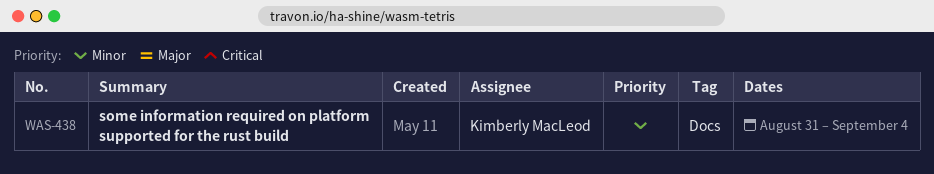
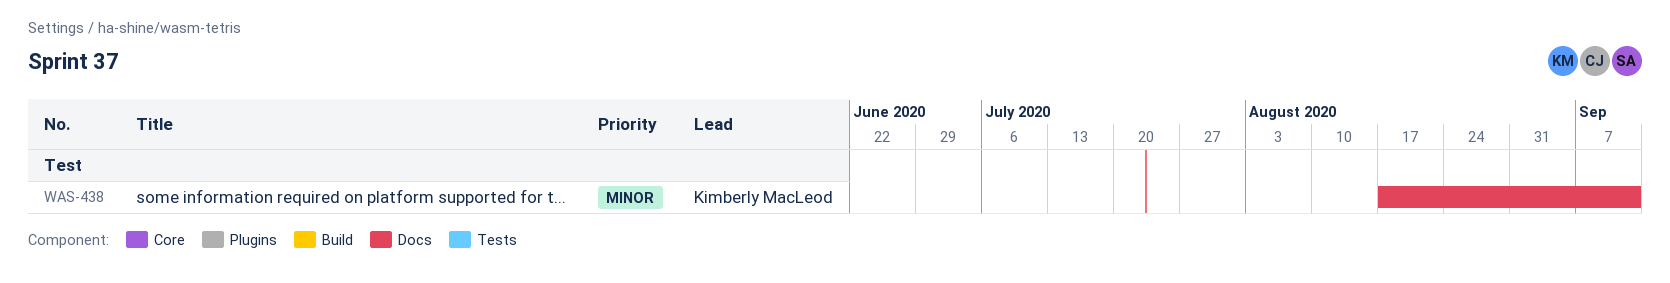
WAS-438, start: Aug 31 -> Aug 17
WAS-438, due: Sep 4 -> Sep 11

